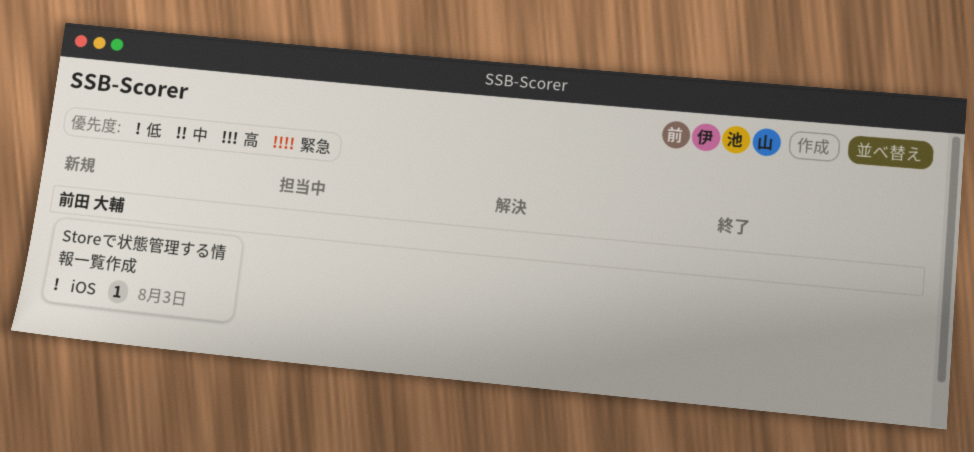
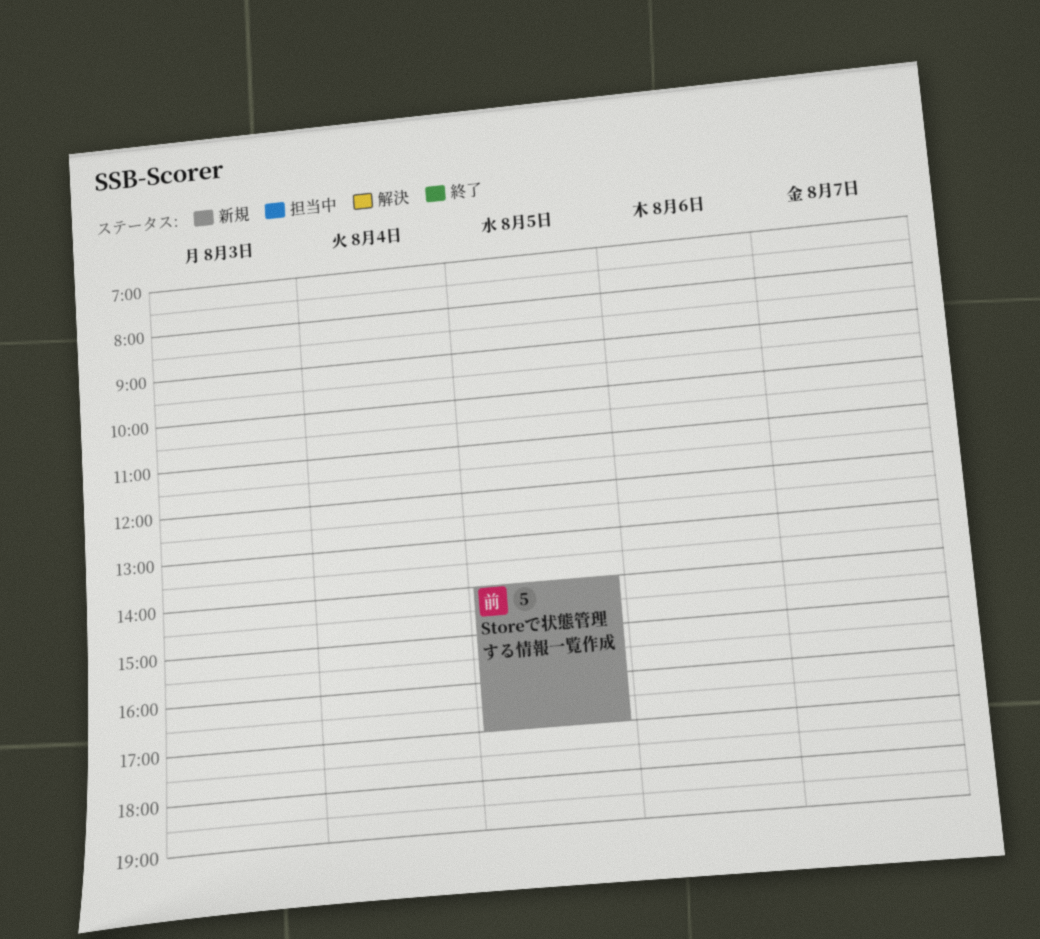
Storeで状態管理する情報一覧作成, estimate: 1 -> 5
Storeで状態管理する情報一覧作成, day: Aug 3 -> Aug 5

